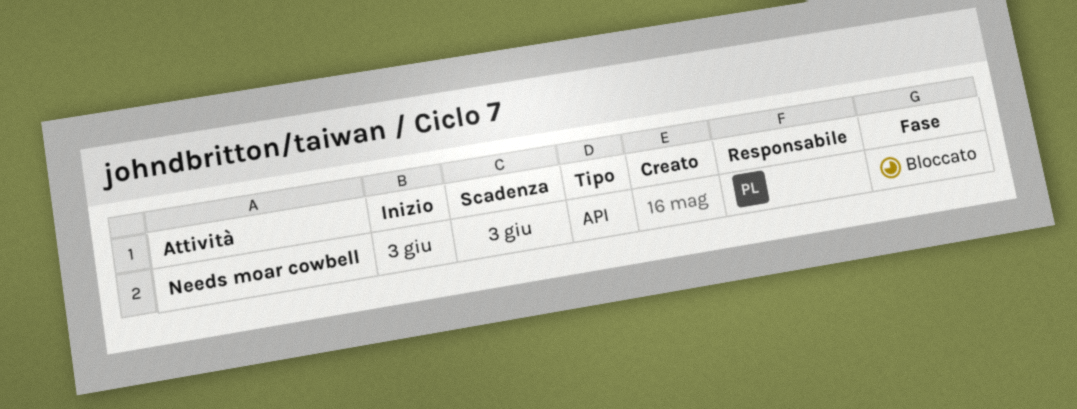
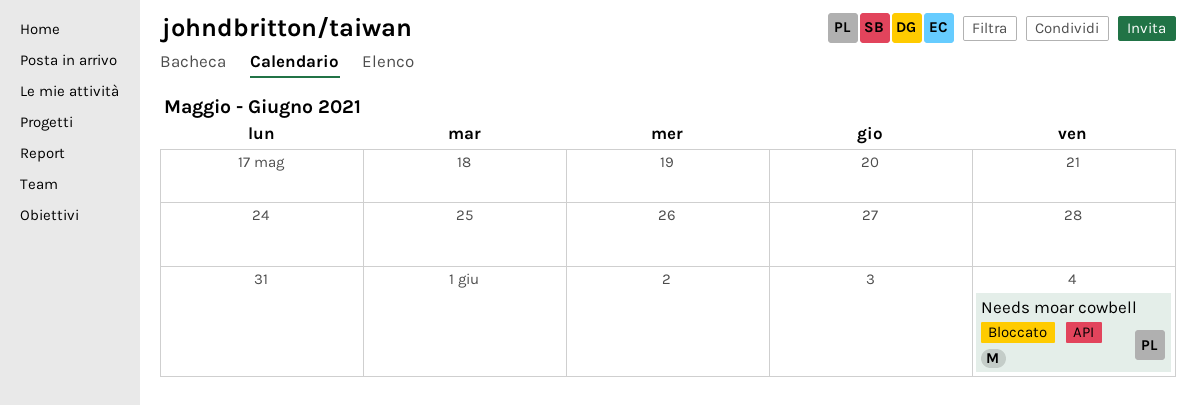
Needs moar cowbell, due: Jun 3 -> Jun 4

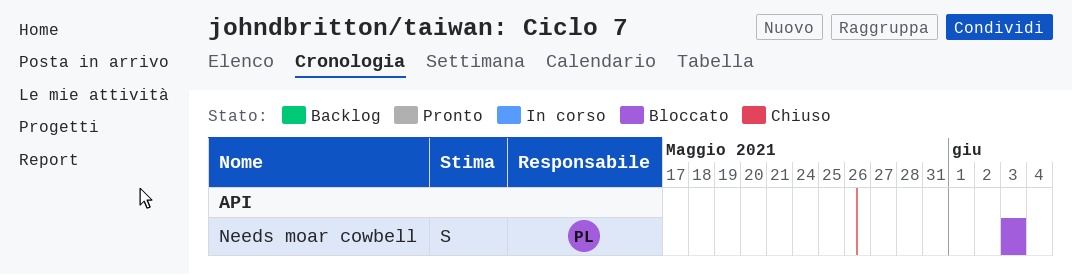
Needs moar cowbell, estimate: M -> S
Needs moar cowbell, due: Jun 4 -> Jun 3

